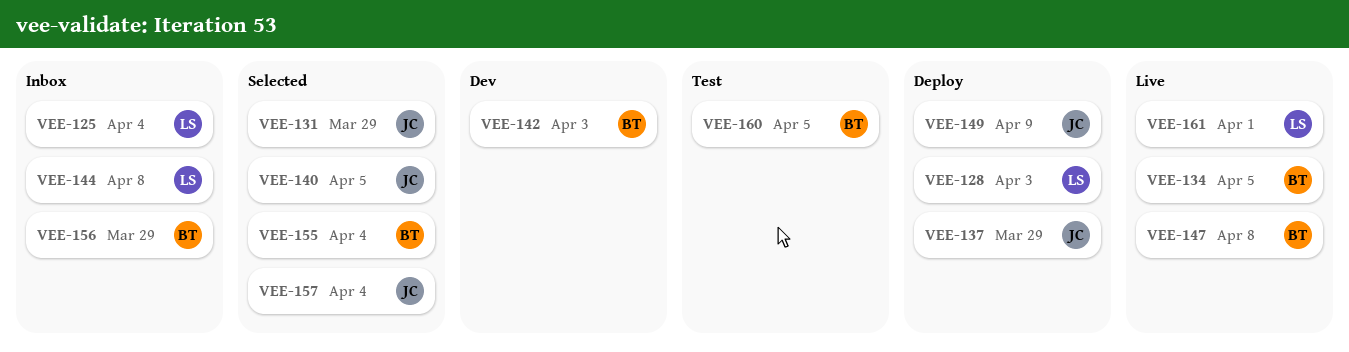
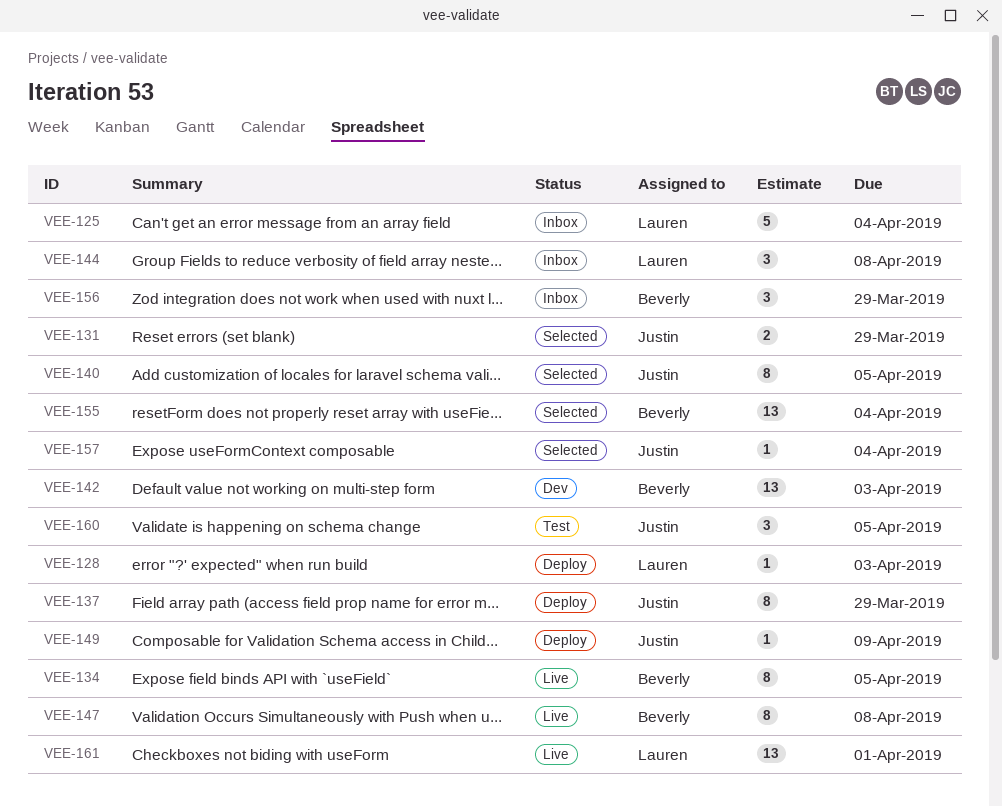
VEE-160, owner: Beverly -> Justin

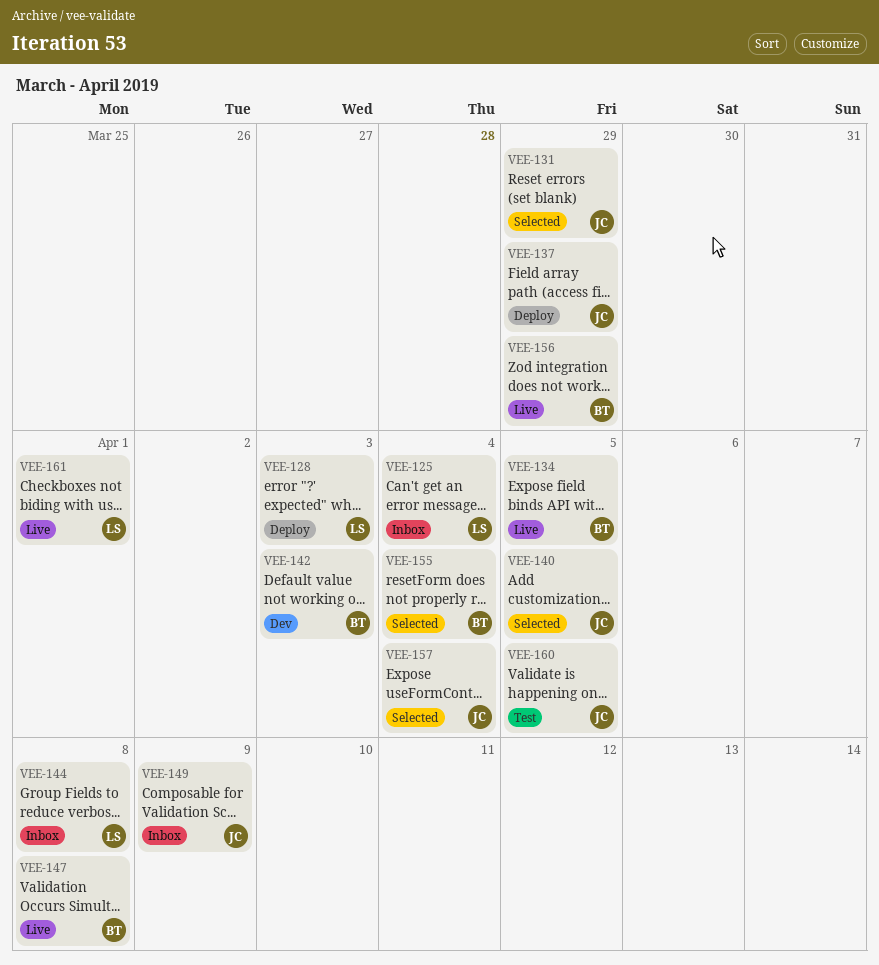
VEE-149, status: Deploy -> Inbox
VEE-156, status: Inbox -> Live

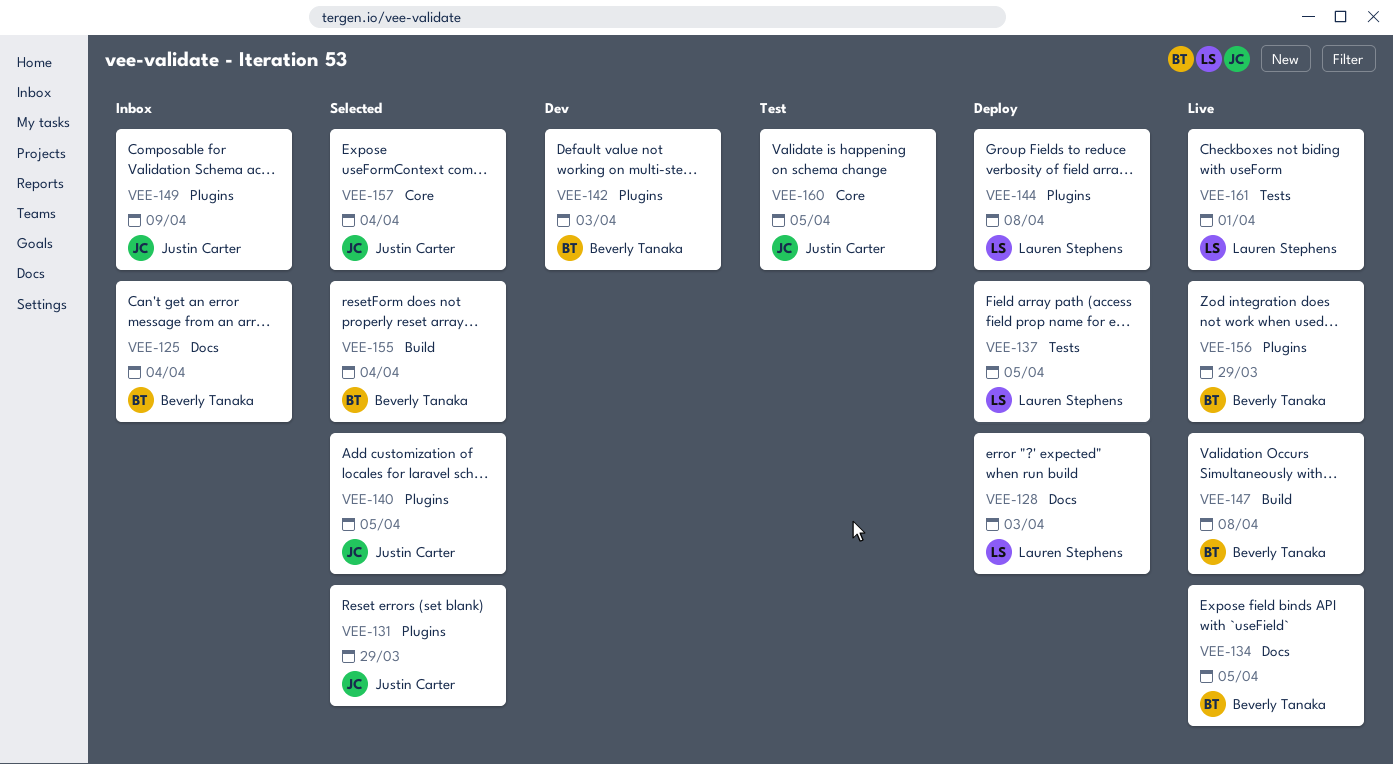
VEE-125, owner: Lauren Stephens -> Beverly Tanaka
VEE-137, owner: Justin Carter -> Lauren Stephens
VEE-137, due: Mar 29 -> Apr 5
VEE-144, status: Inbox -> Deploy

